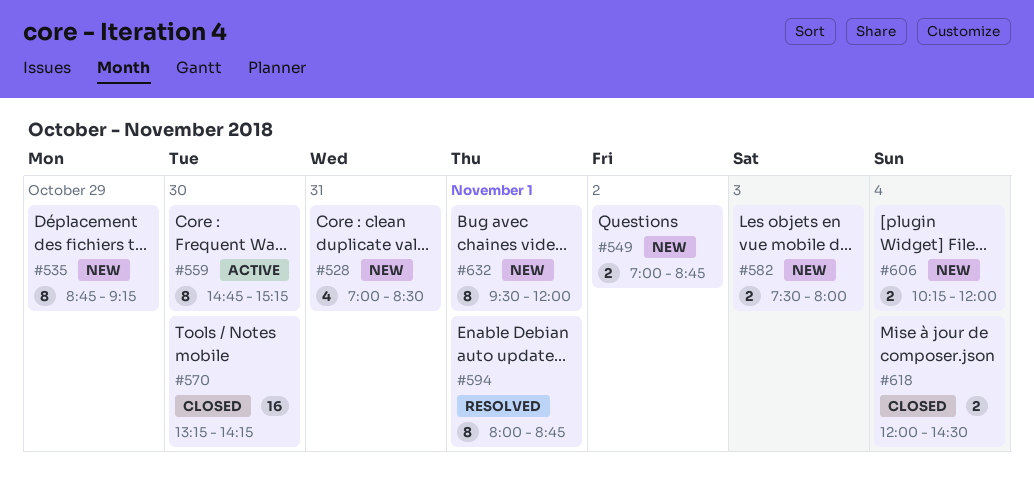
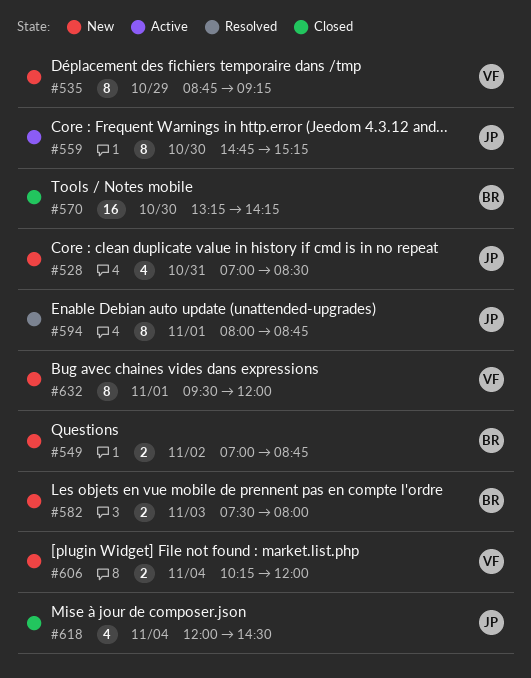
#618, estimate: 2 -> 4

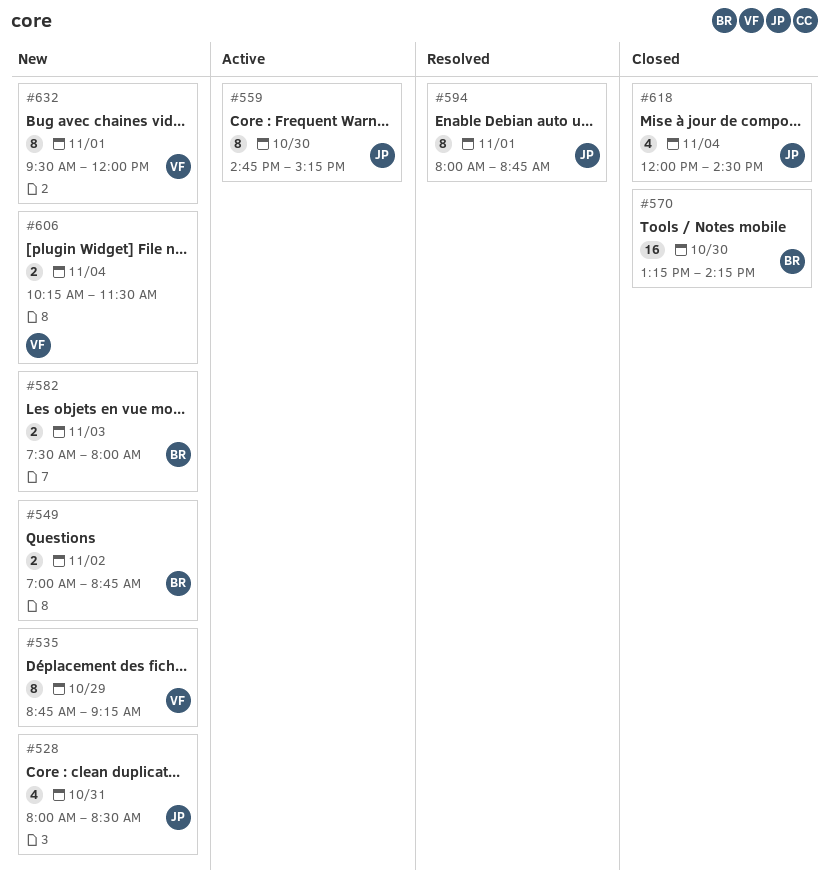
#528, begins: 07:00 -> 08:00
#606, ends: 12:00 -> 11:30

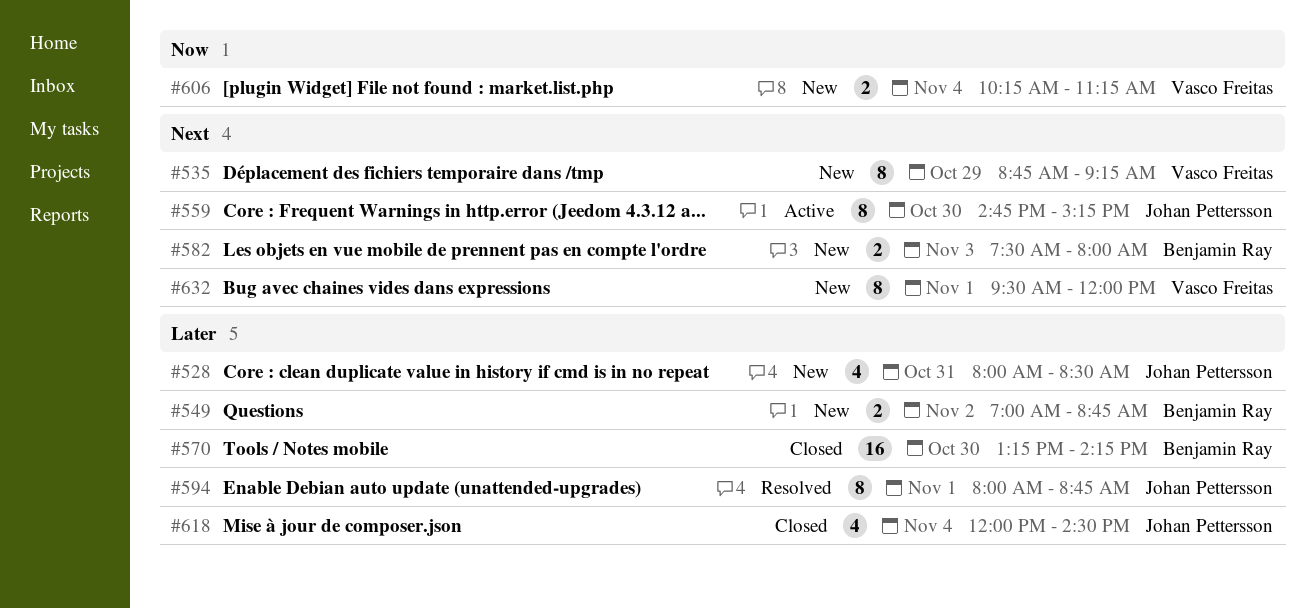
#606, ends: 11:30 -> 11:15

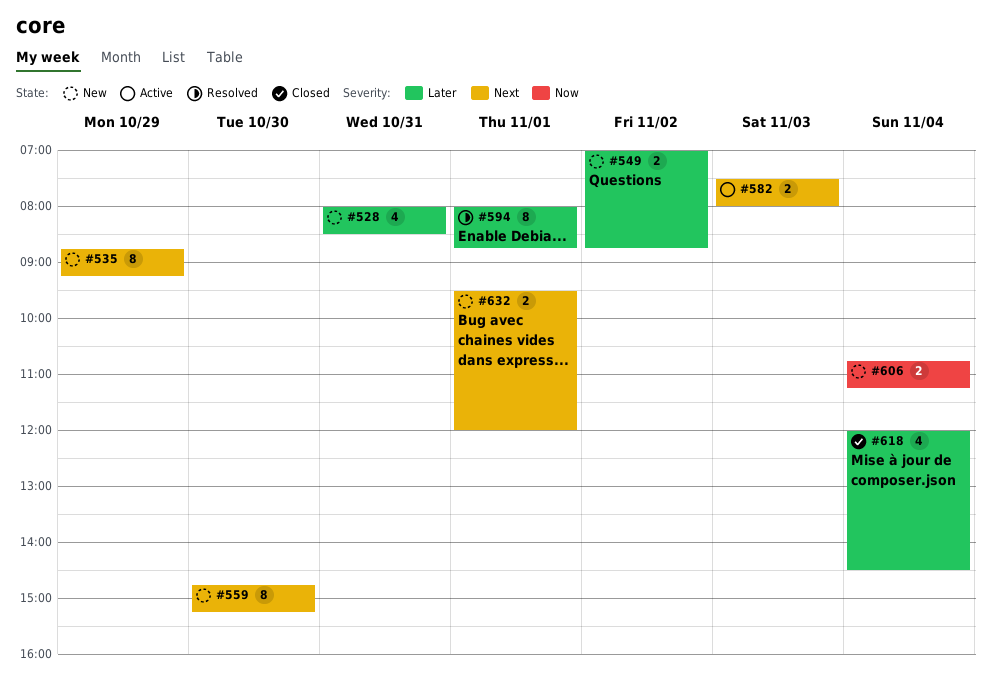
#559, status: Active -> New
#570: present -> none
#582, status: New -> Active
#606, begins: 10:15 -> 10:45
#632, estimate: 8 -> 2

